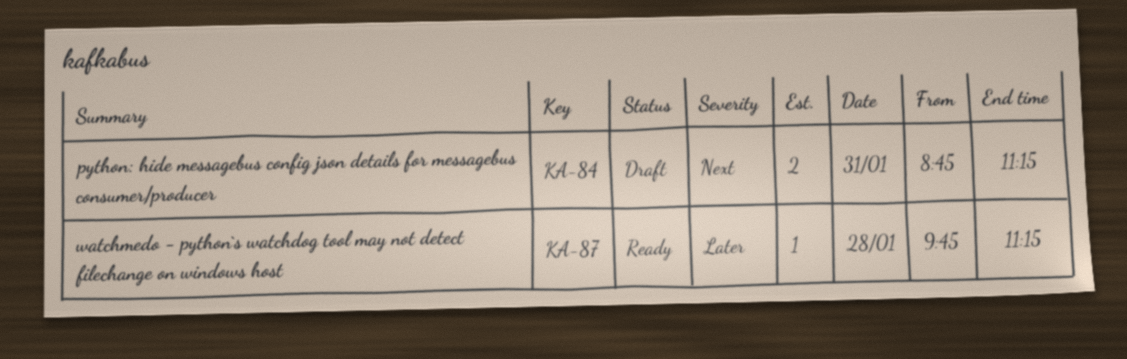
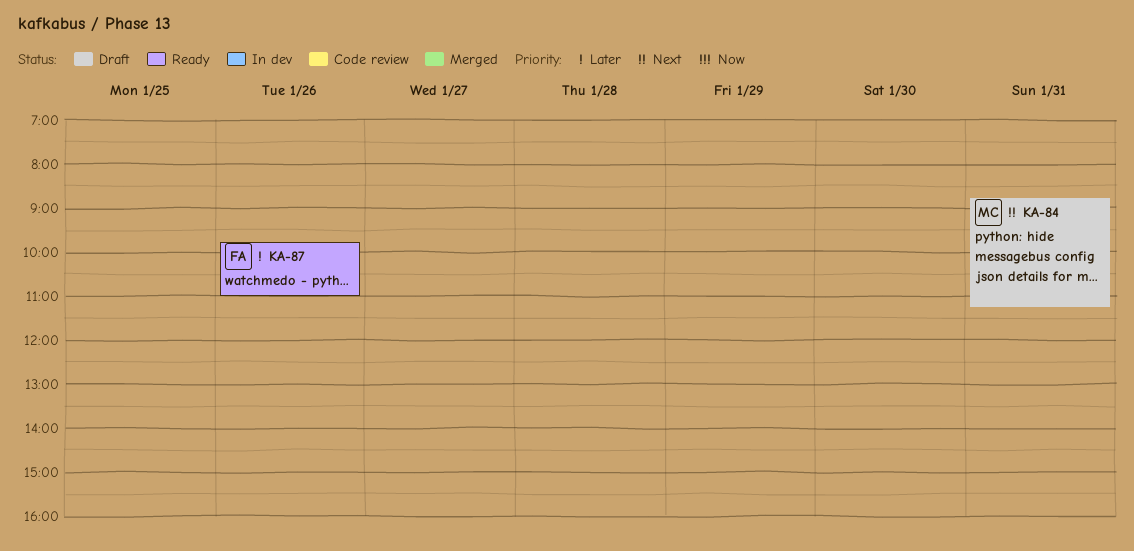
KA-87, day: Jan 28 -> Jan 26
KA-87, ends: 11:15 -> 11:00

